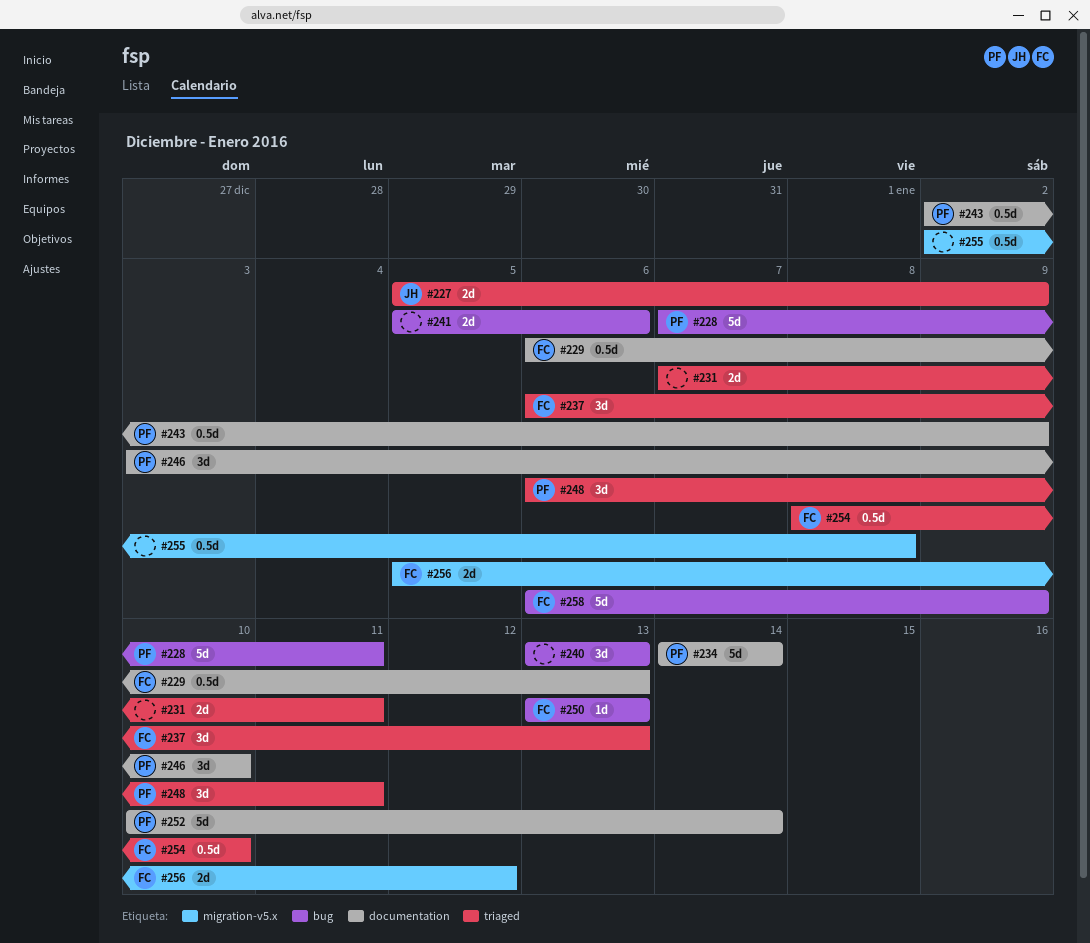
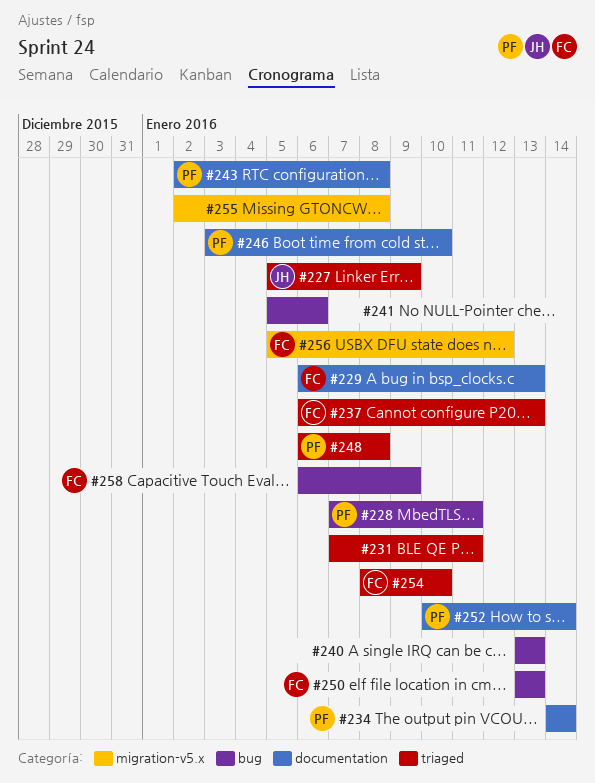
#243, due: Jan 9 -> Jan 8
#248, due: Jan 11 -> Jan 8

